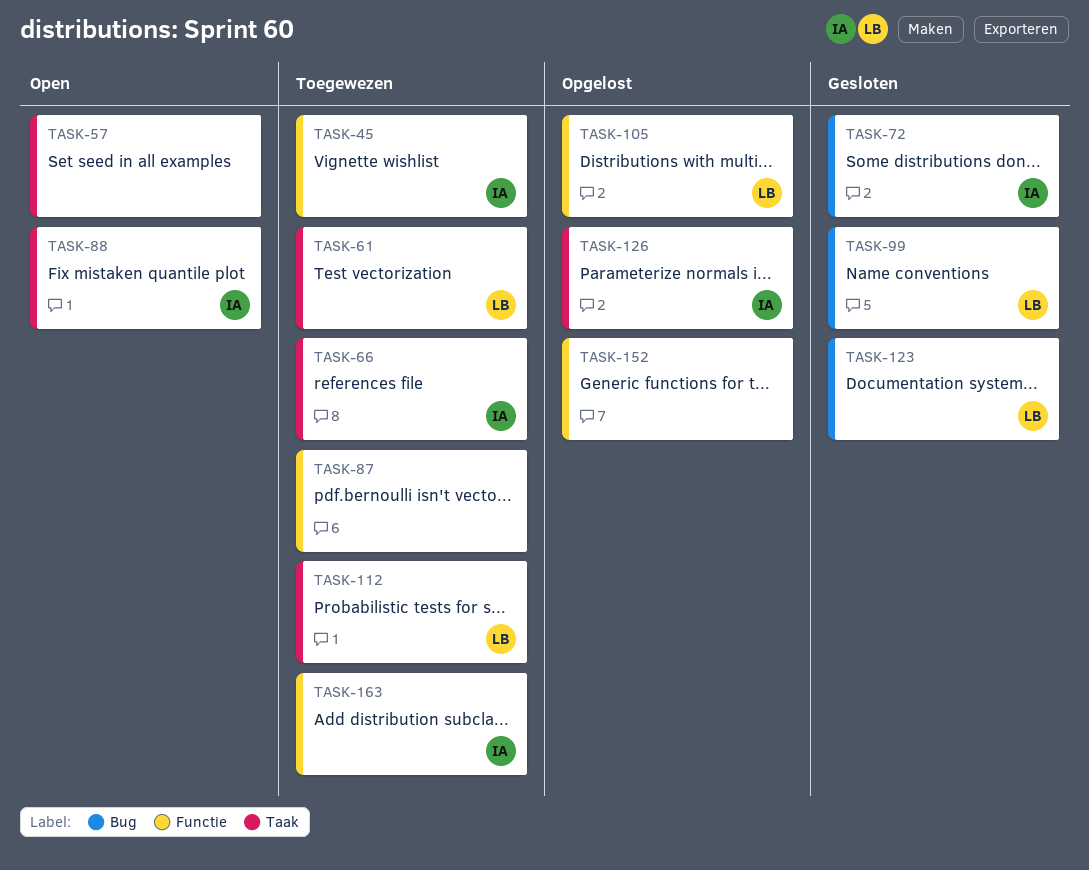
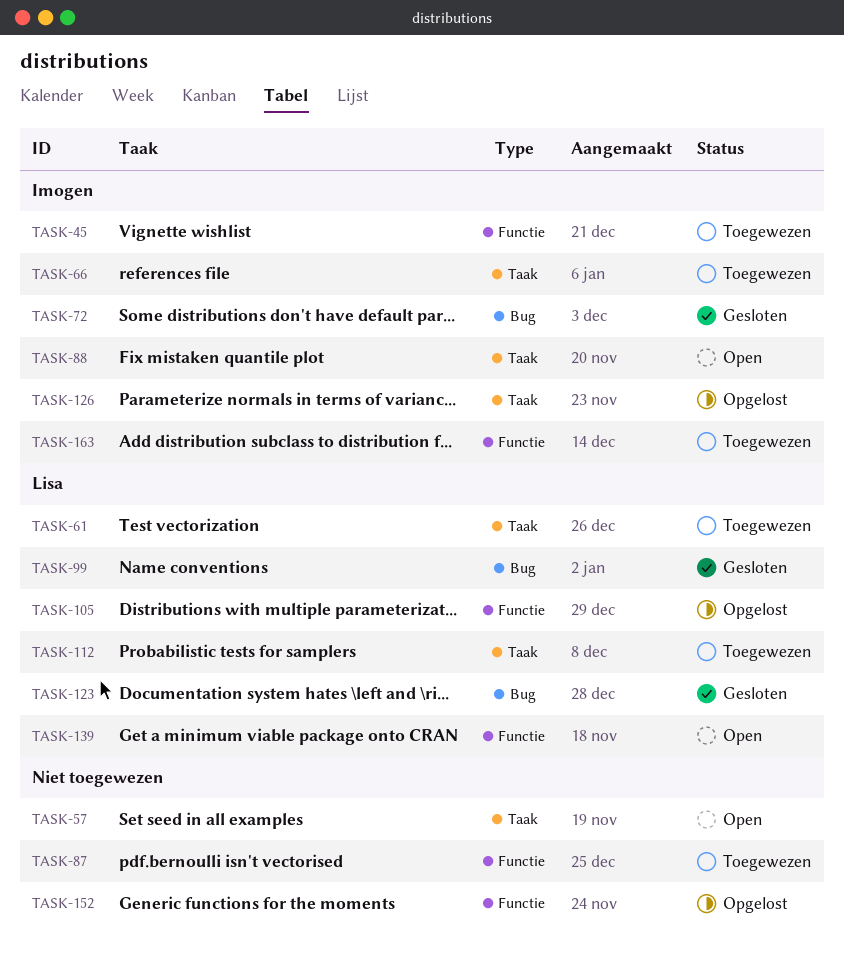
TASK-139: none -> present

